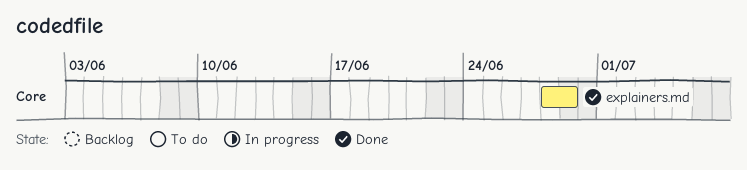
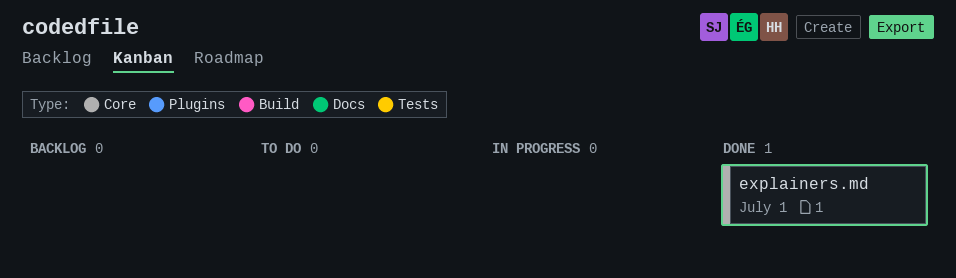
explainers.md, due: Jun 29 -> Jul 1

